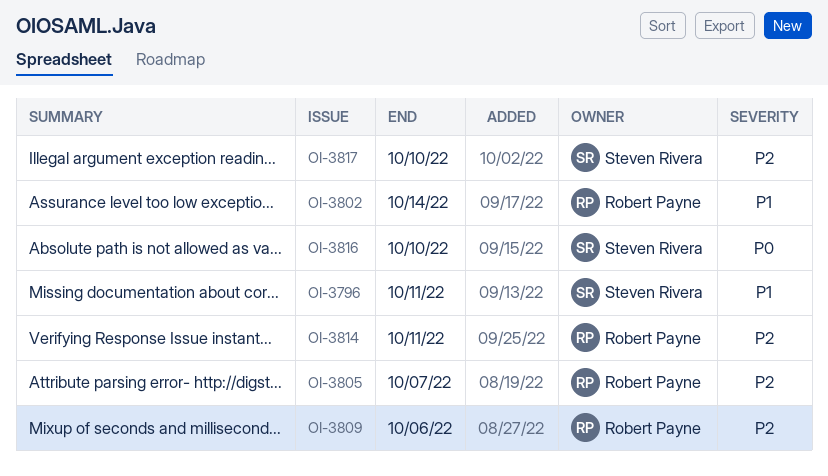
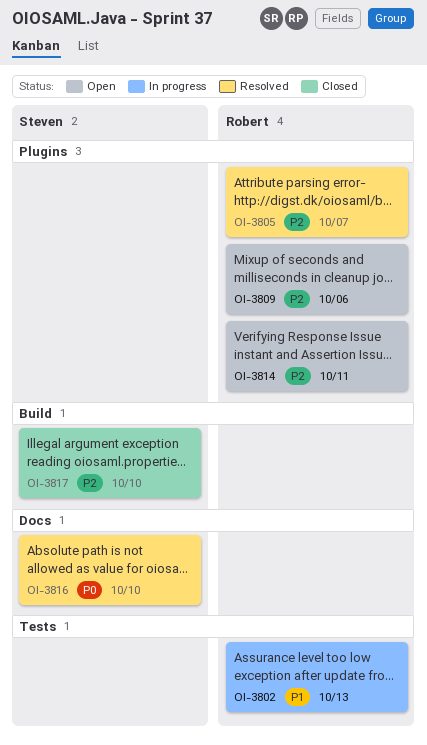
OI-3796: present -> none
OI-3802, due: Oct 14 -> Oct 13

